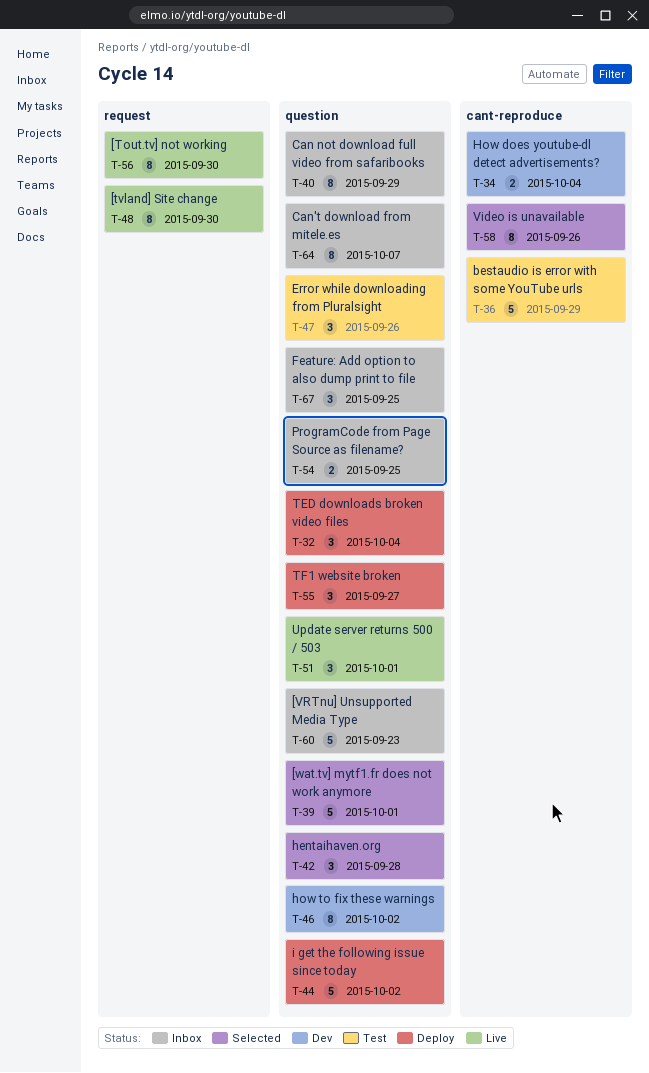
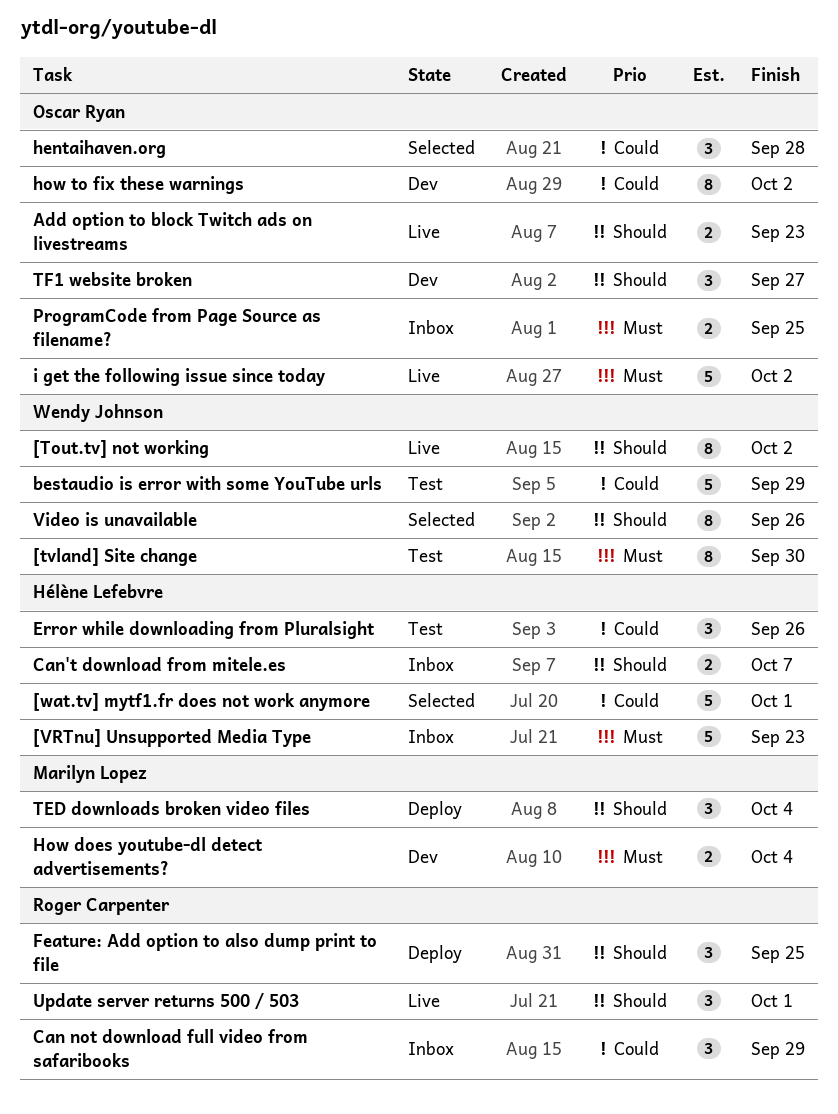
[Tout.tv] not working, due: Sep 30 -> Oct 2
[tvland] Site change, status: Live -> Test
Add option to block Twitch ads on livestreams: none -> present
Can not download full video from safaribooks, estimate: 8 -> 3
Can't download from mitele.es, estimate: 8 -> 2
Feature: Add option to also dump print to file, status: Inbox -> Deploy
i get the following issue since today, status: Deploy -> Live
TF1 website broken, status: Deploy -> Dev

